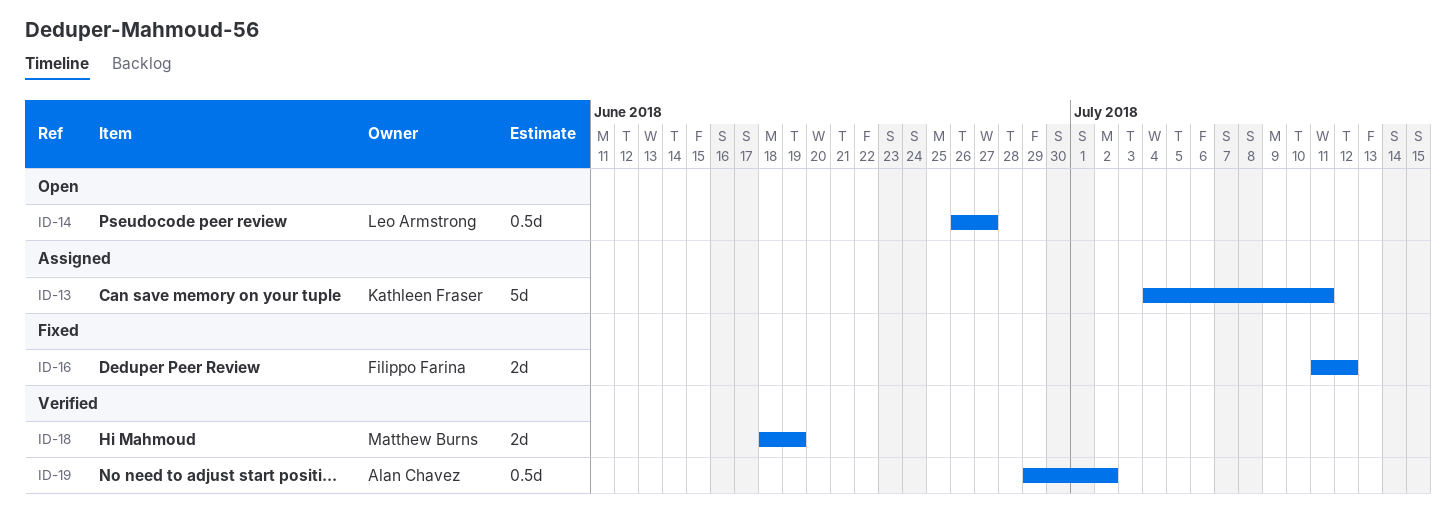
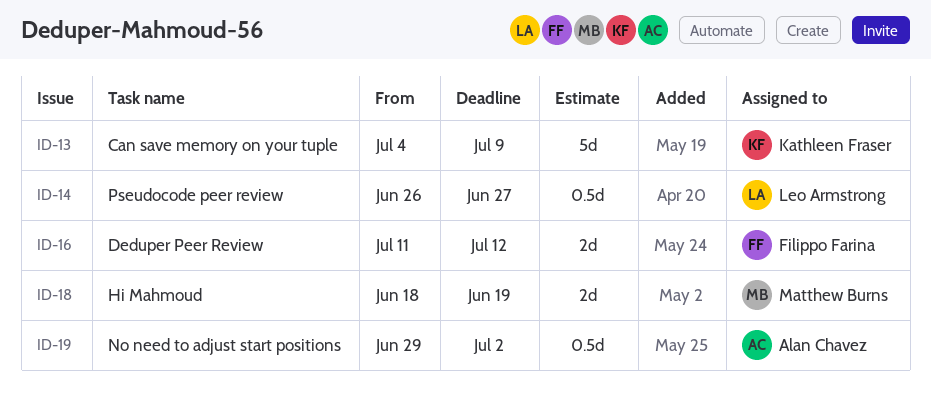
ID-13, due: Jul 11 -> Jul 9

